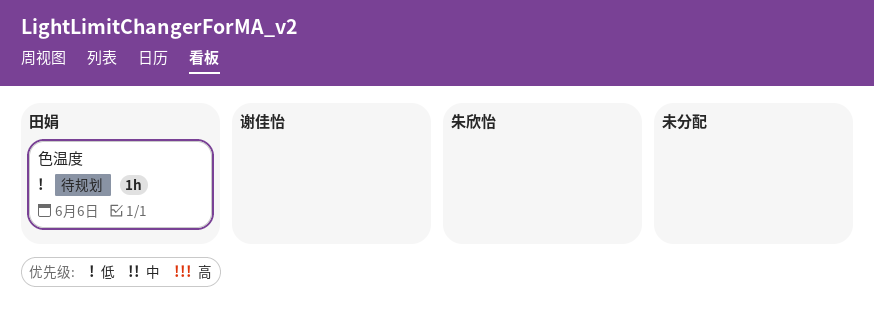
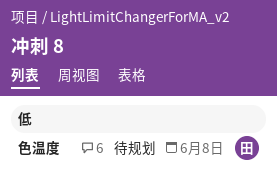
色温度, due: Jun 6 -> Jun 8

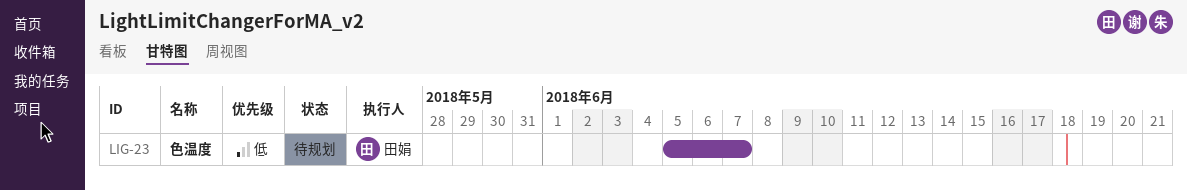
色温度, due: Jun 8 -> Jun 7

